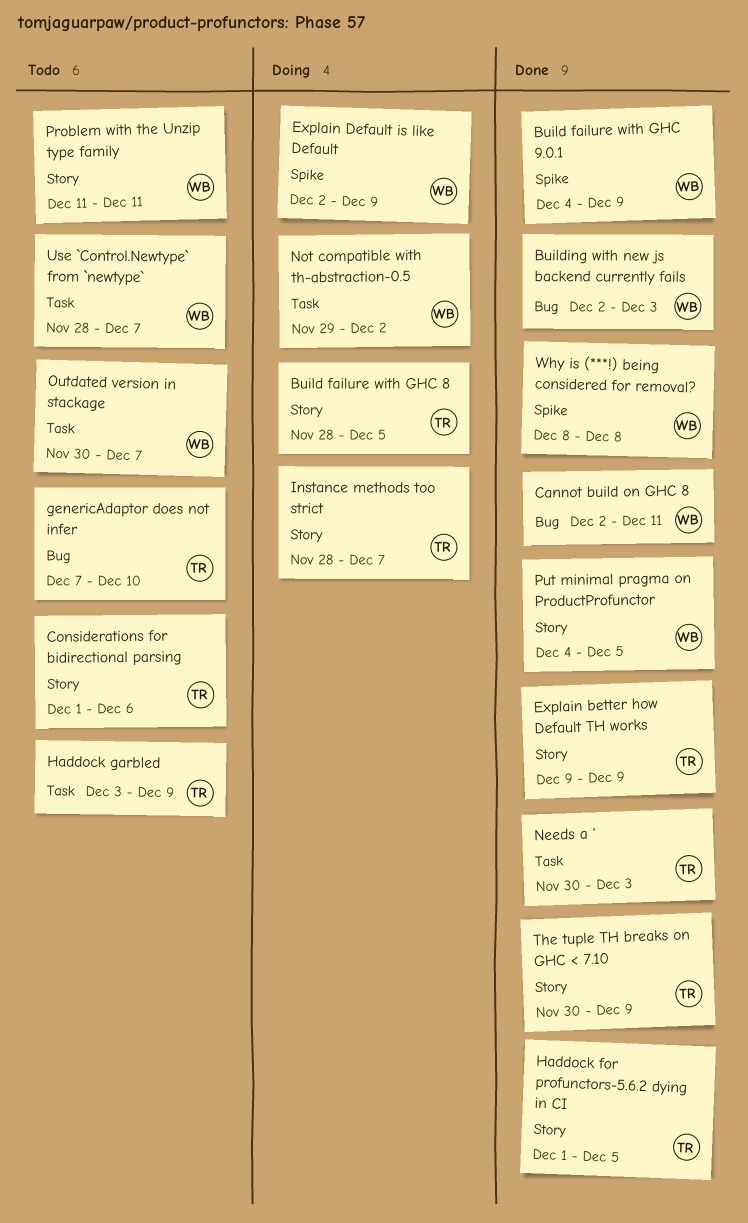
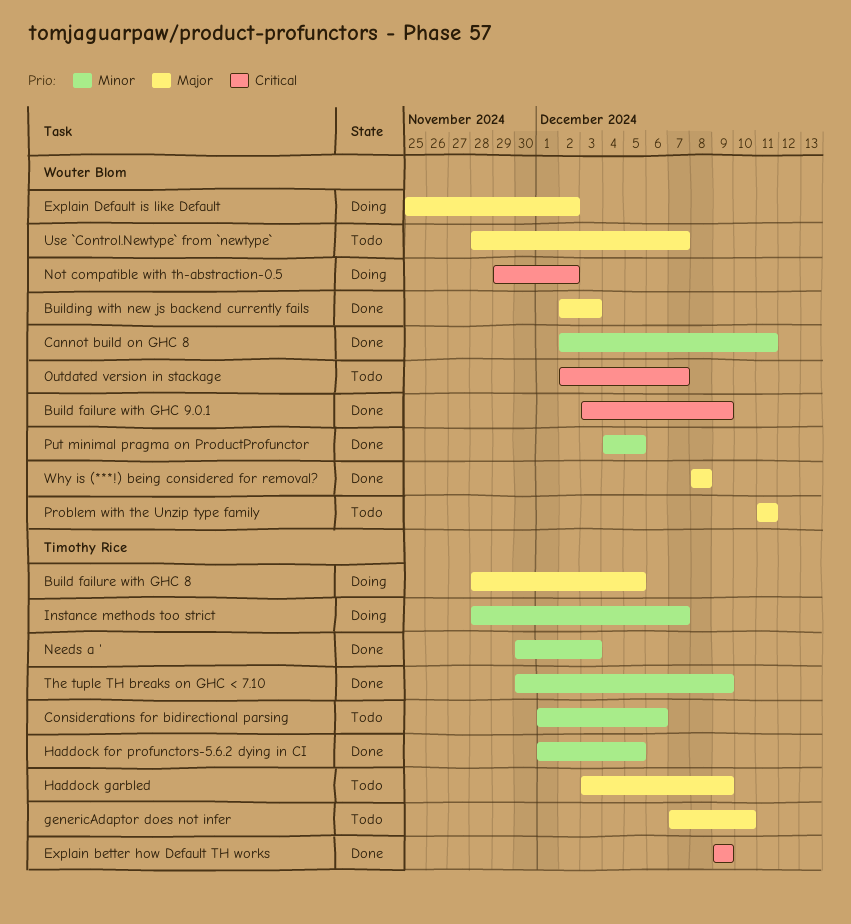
Build failure with GHC 9.0.1, start: Dec 4 -> Dec 3
Explain Default is like Default, start: Dec 2 -> Nov 25
Explain Default is like Default, due: Dec 9 -> Dec 2
Outdated version in stackage, start: Nov 30 -> Dec 2

